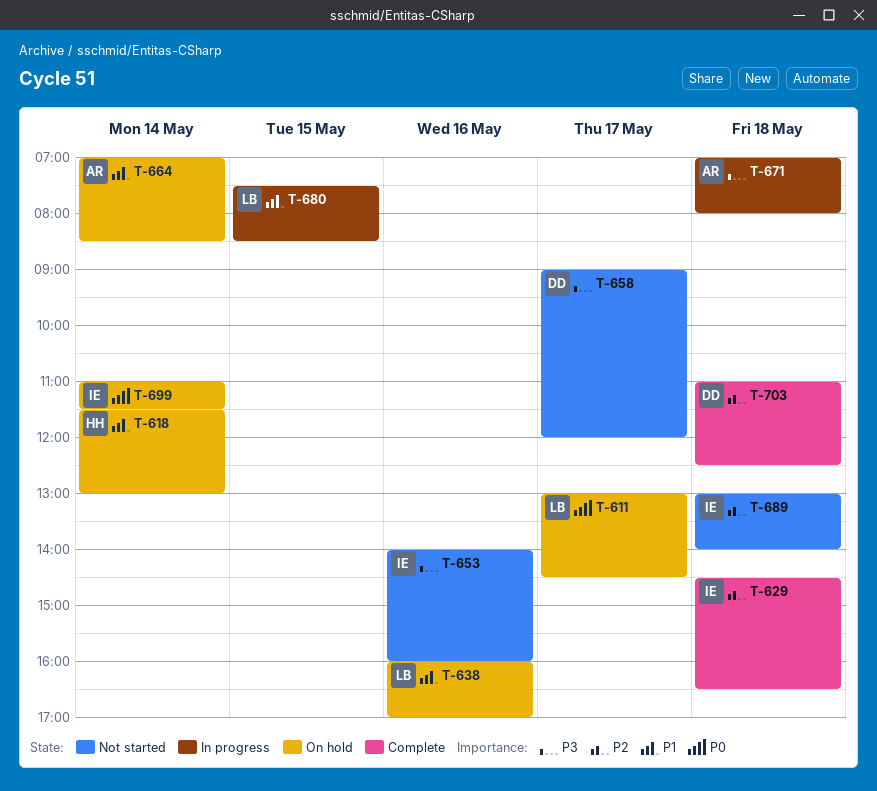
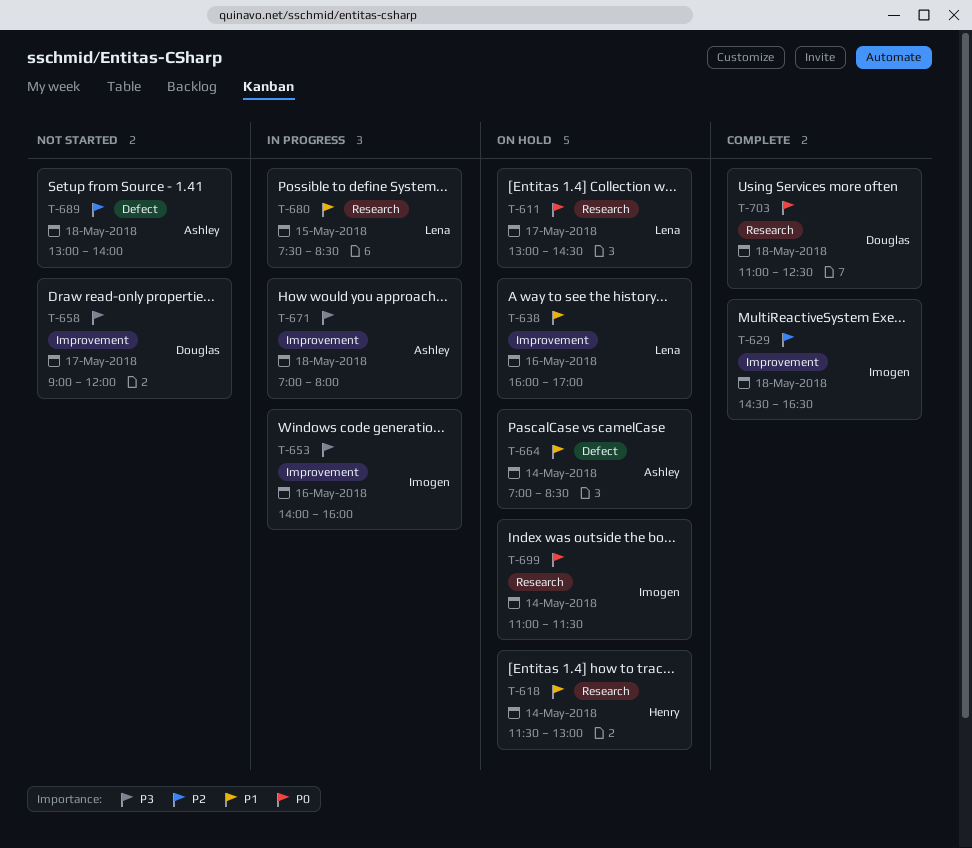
T-653, status: Not started -> In progress
T-689, owner: Imogen -> Ashley
T-703, priority: P2 -> P0

